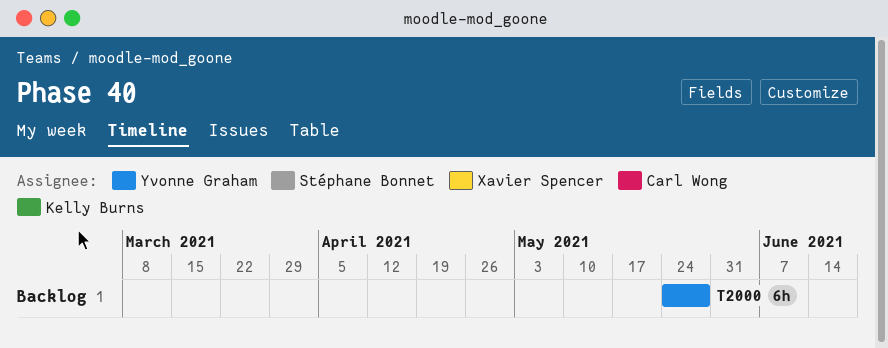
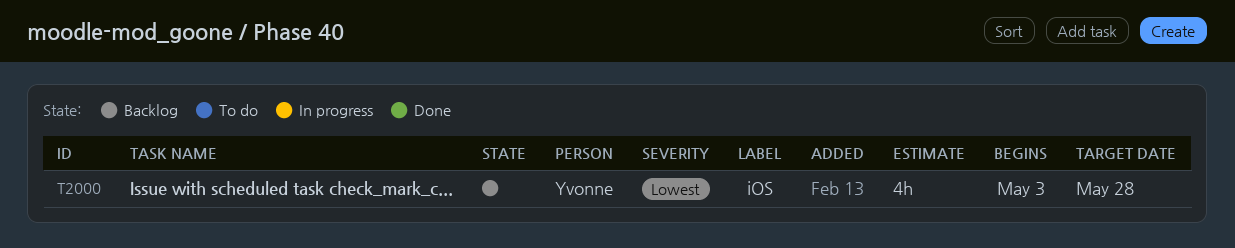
T2000, estimate: 6h -> 4h
T2000, start: May 24 -> May 3

